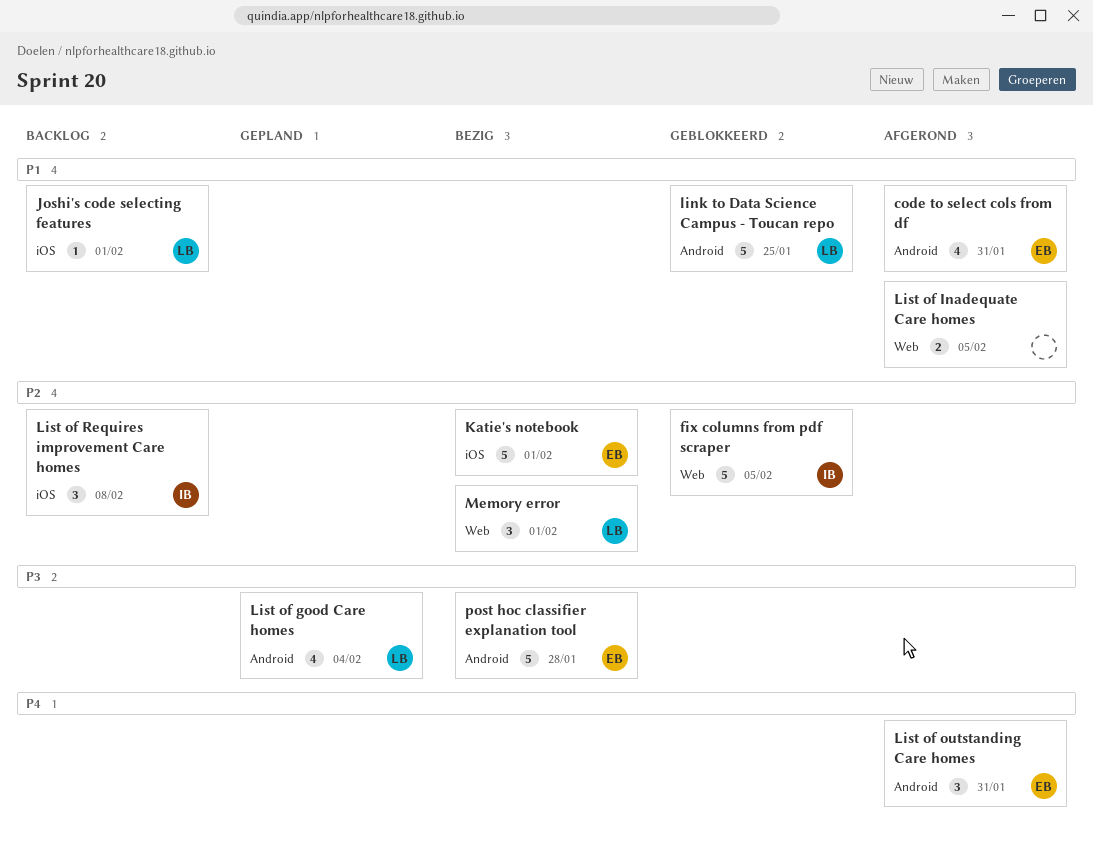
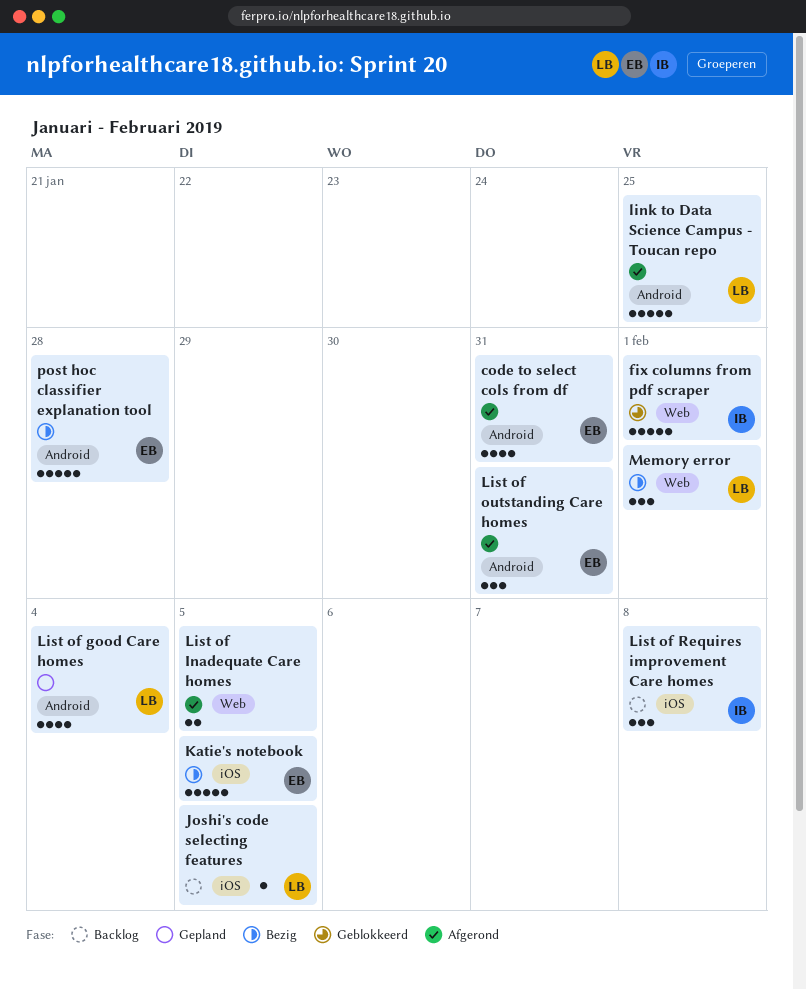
fix columns from pdf scraper, due: Feb 5 -> Feb 1
Joshi's code selecting features, due: Feb 1 -> Feb 5
Katie's notebook, due: Feb 1 -> Feb 5
link to Data Science Campus - Toucan repo, status: Geblokkeerd -> Afgerond

